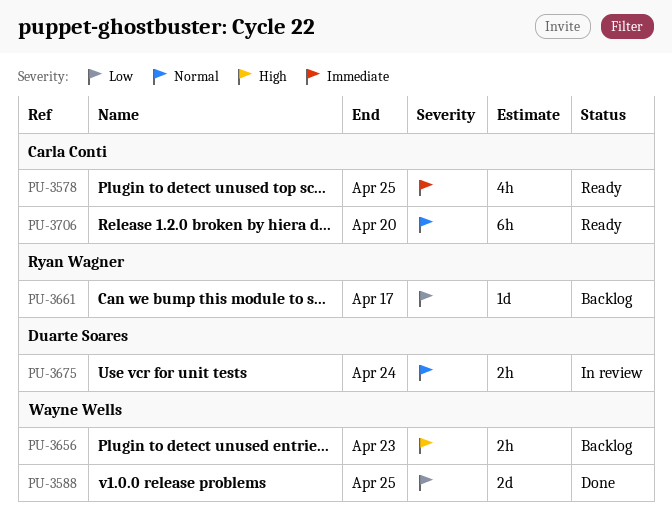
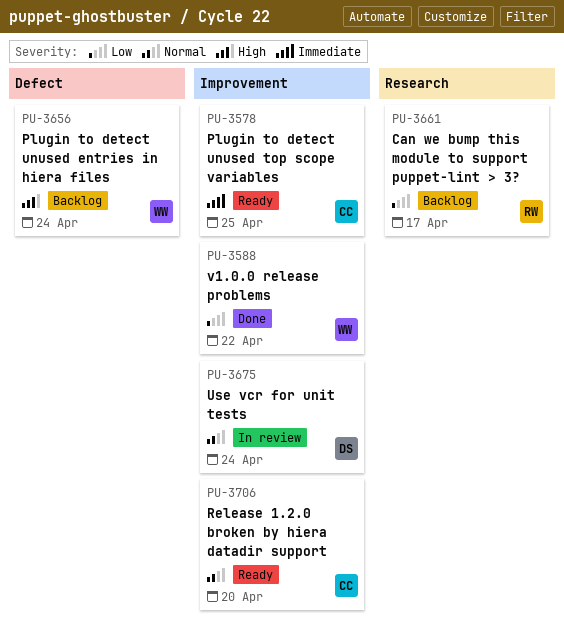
PU-3588, due: Apr 25 -> Apr 22
PU-3656, due: Apr 23 -> Apr 24

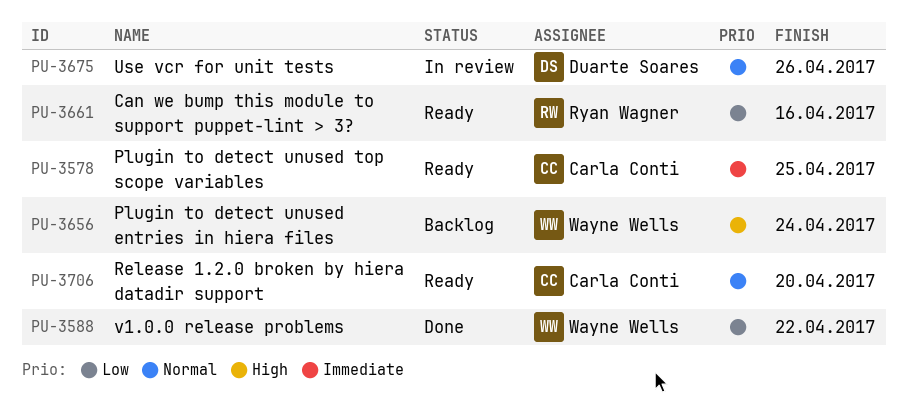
PU-3661, status: Backlog -> Ready
PU-3661, due: Apr 17 -> Apr 16
PU-3675, due: Apr 24 -> Apr 26

